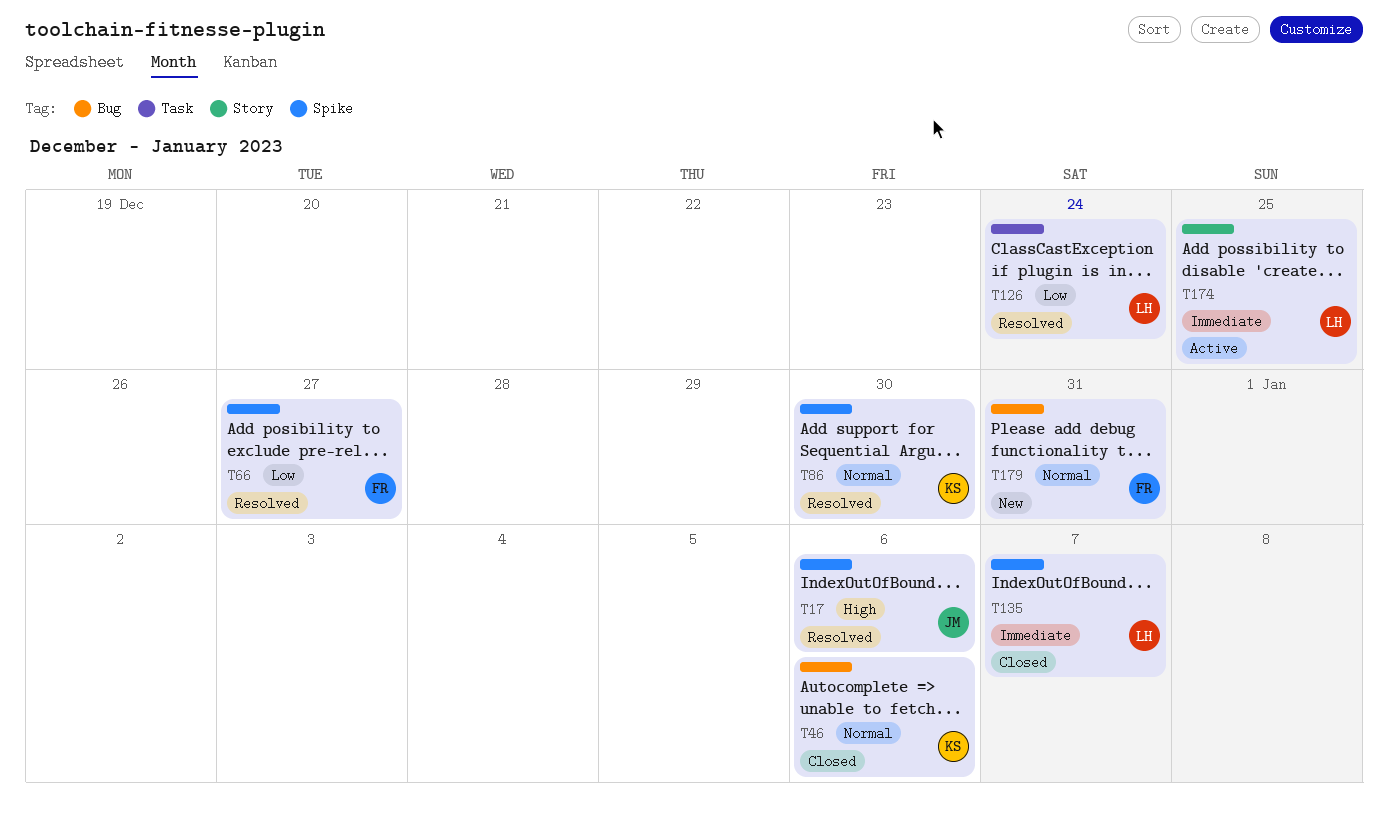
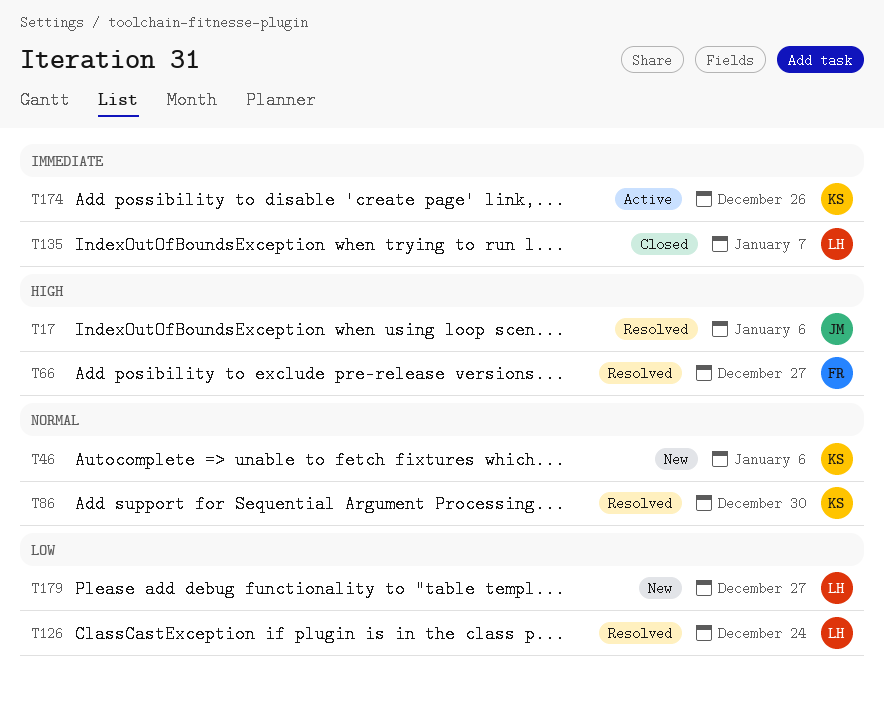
T46, status: Closed -> New
T66, priority: Low -> High
T174, owner: LH -> KS
T174, due: Dec 25 -> Dec 26
T179, owner: FR -> LH
T179, priority: Normal -> Low
T179, due: Dec 31 -> Dec 27

